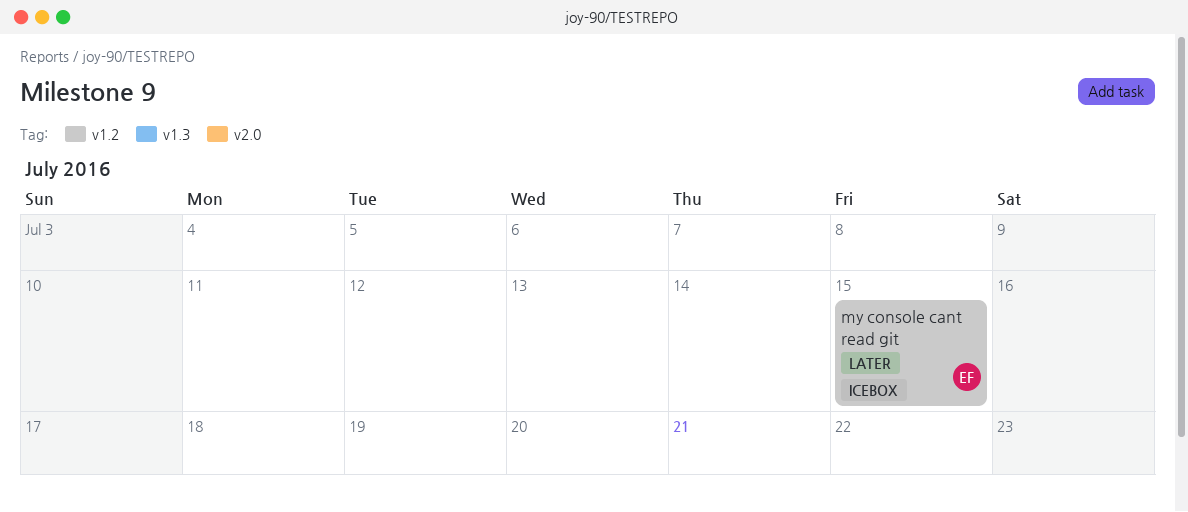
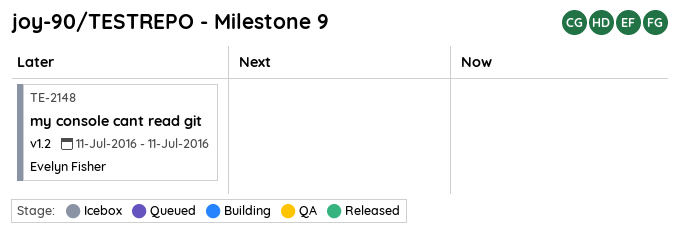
my console cant read git, due: Jul 15 -> Jul 11

